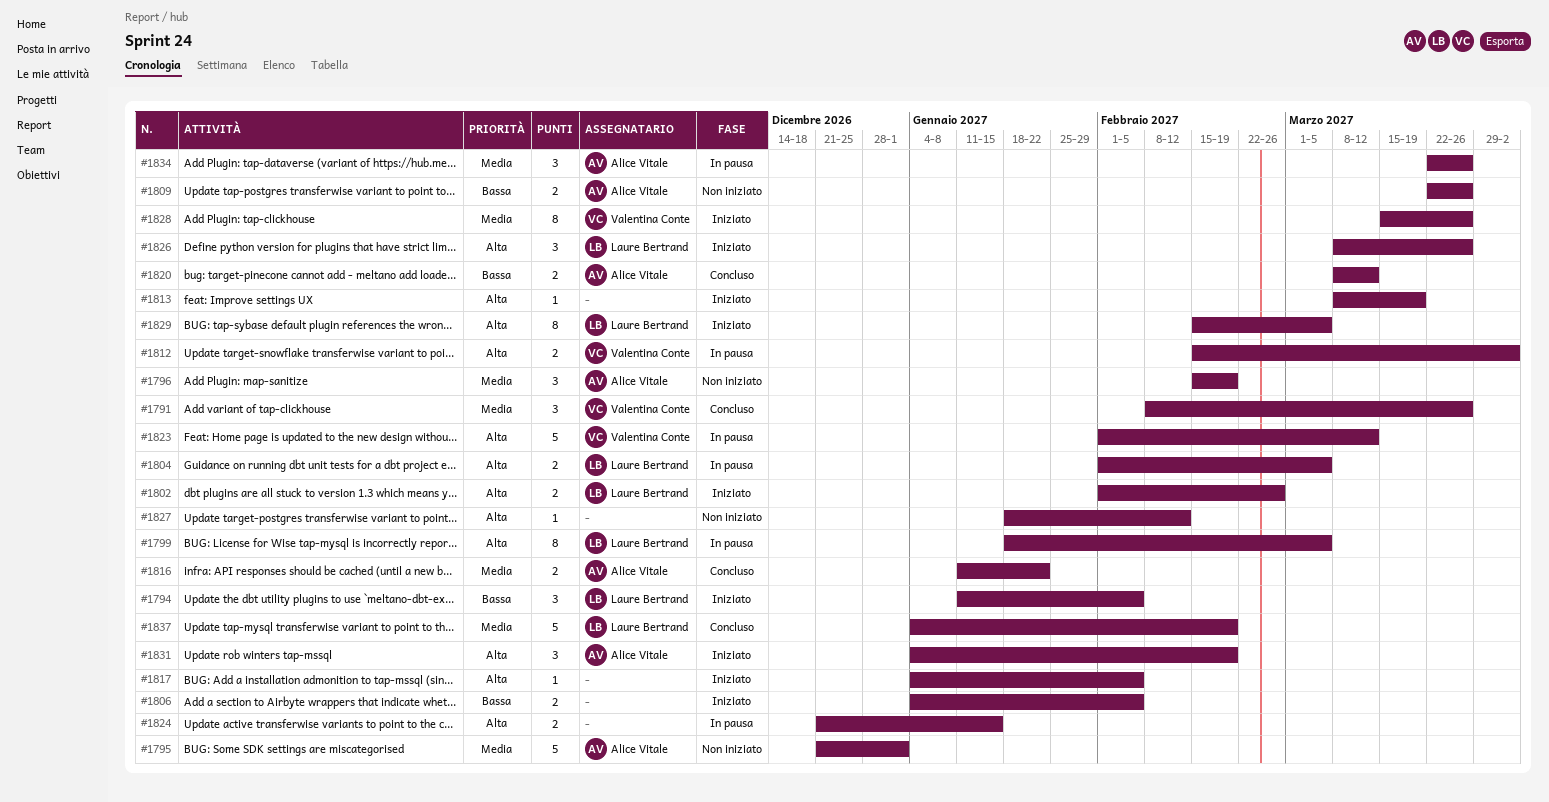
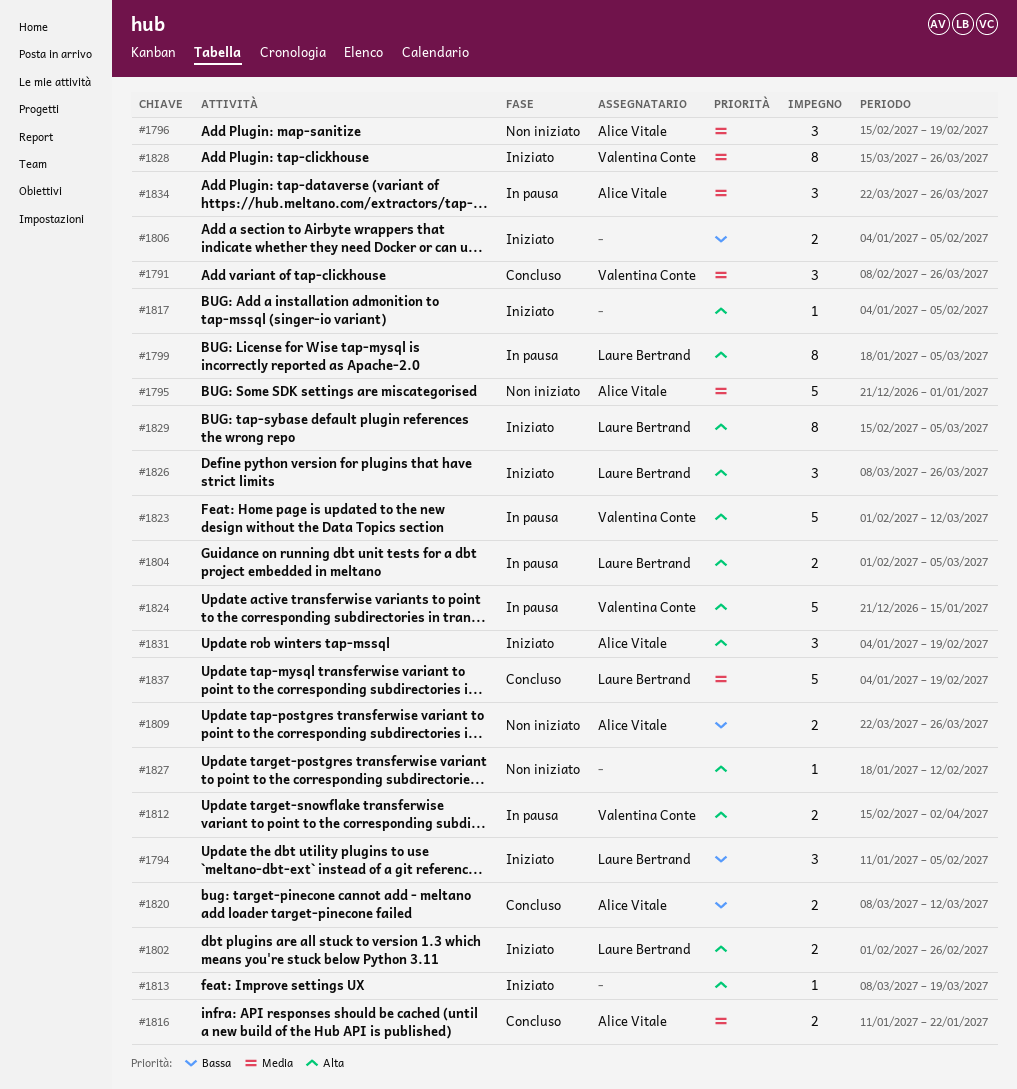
#1824, owner: none -> Valentina Conte
#1824, estimate: 2 -> 5

